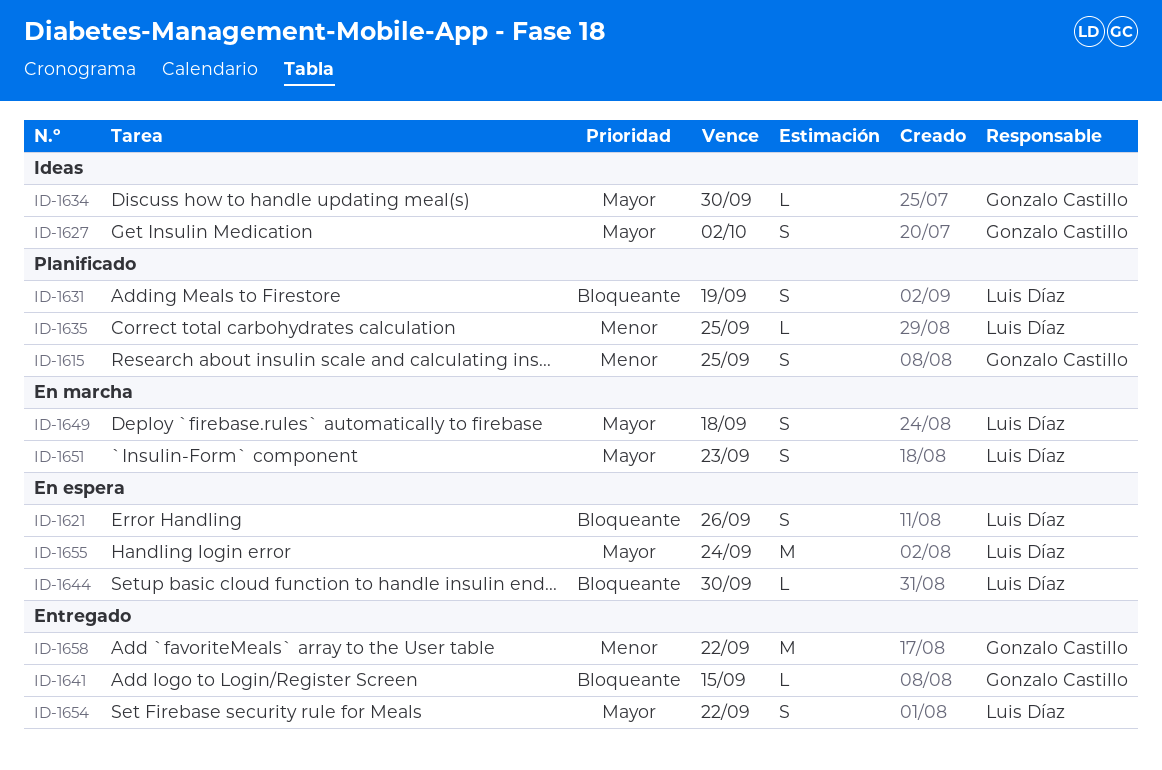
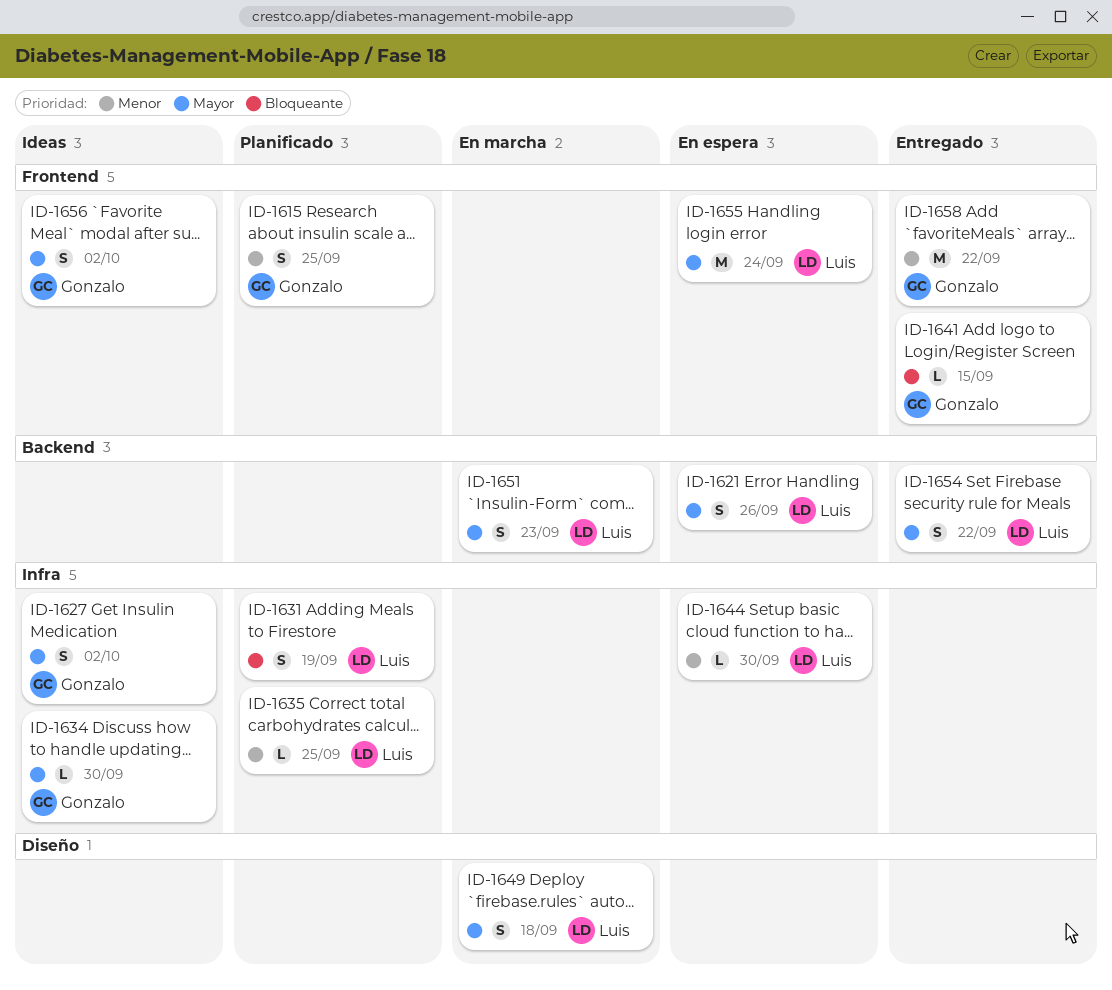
ID-1621, priority: Bloqueante -> Mayor
ID-1644, priority: Bloqueante -> Menor
ID-1656: none -> present

